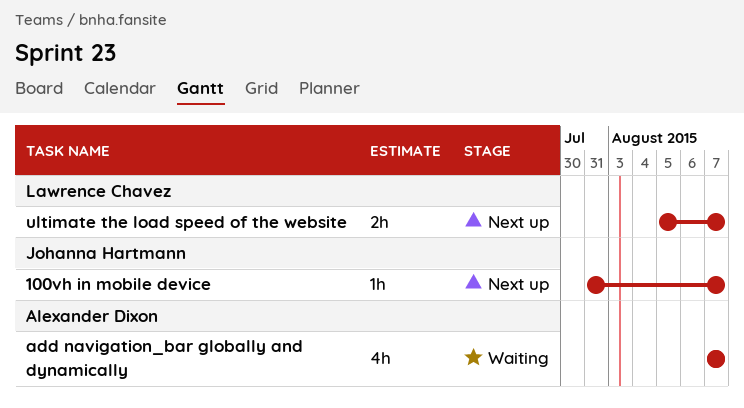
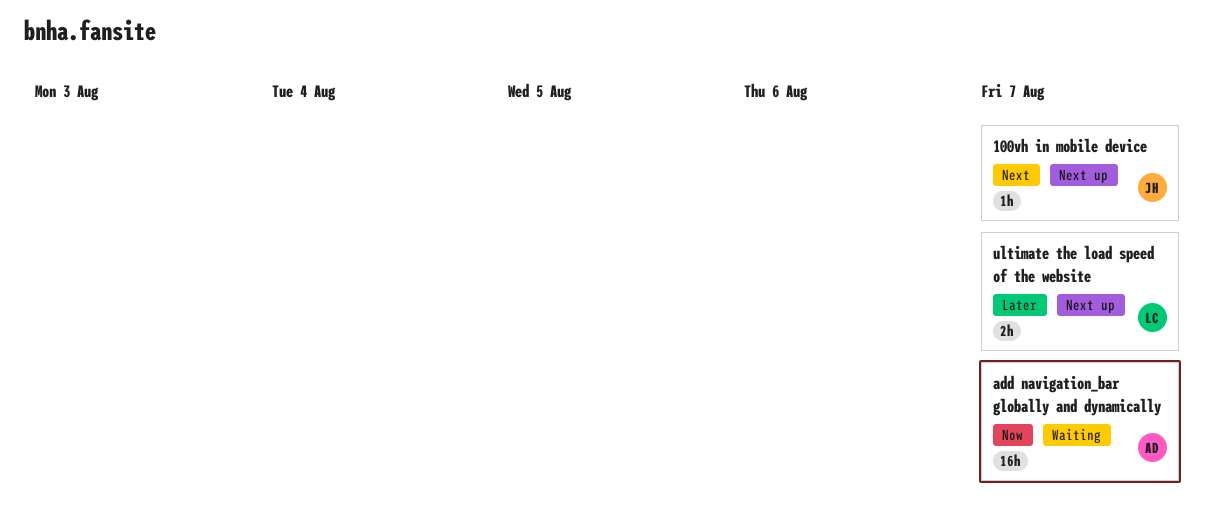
add navigation_bar globally and dynamically, estimate: 4h -> 16h

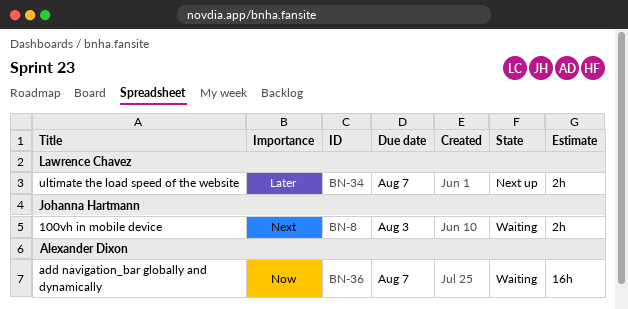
100vh in mobile device, status: Next up -> Waiting
100vh in mobile device, estimate: 1h -> 2h
100vh in mobile device, due: Aug 7 -> Aug 3

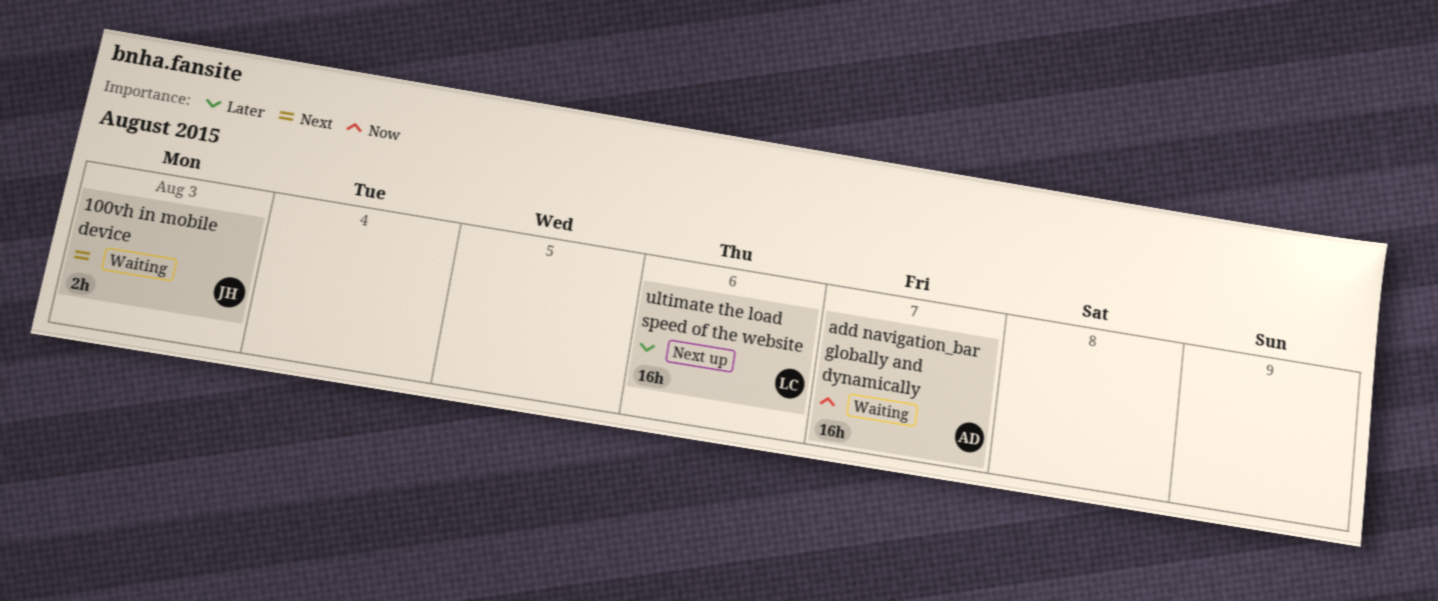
ultimate the load speed of the website, estimate: 2h -> 16h
ultimate the load speed of the website, due: Aug 7 -> Aug 6

